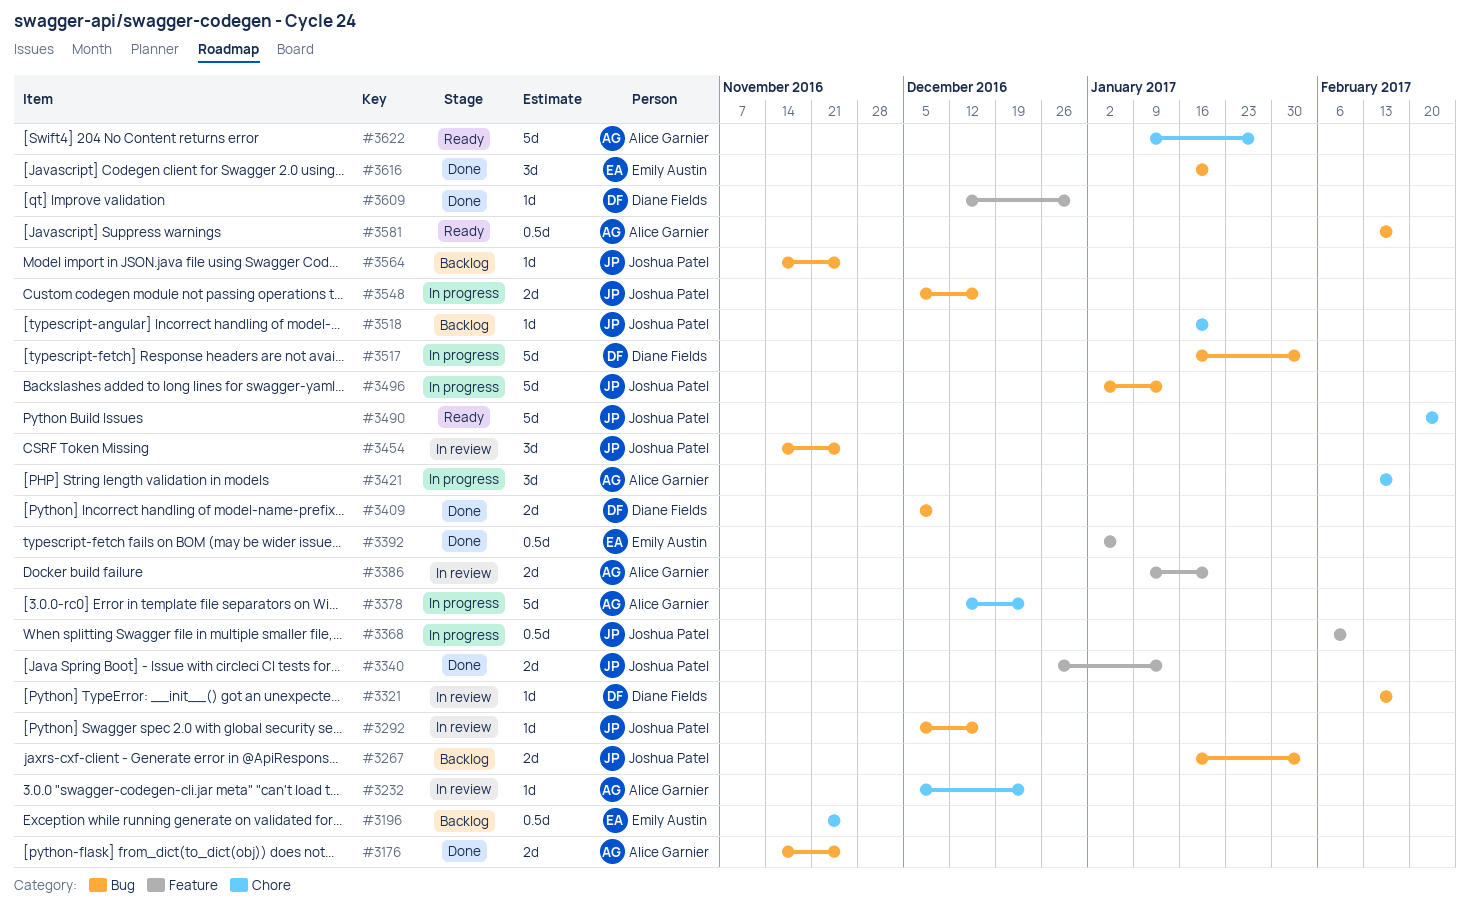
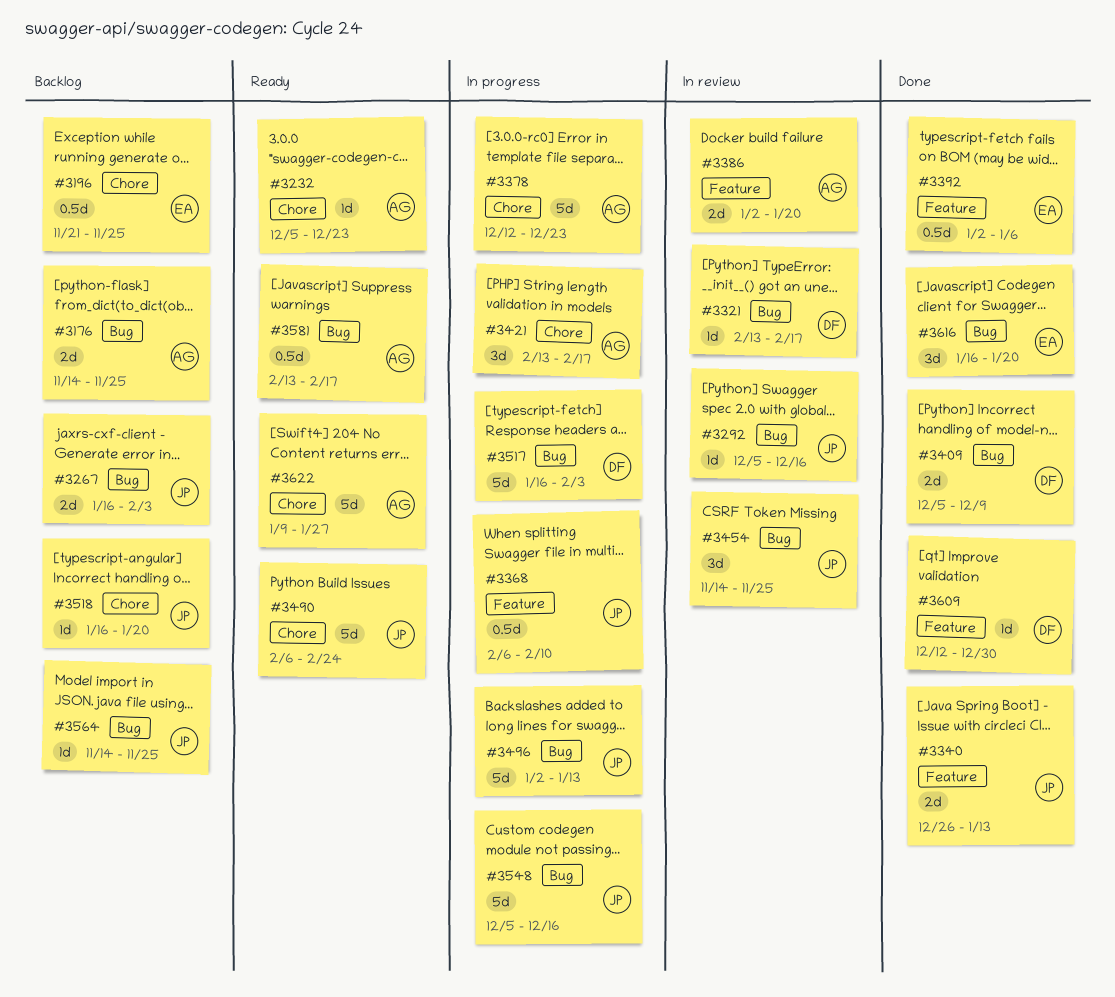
#3176, status: Done -> Backlog
#3232, status: In review -> Ready
#3386, start: Jan 9 -> Jan 2
#3490, start: Feb 20 -> Feb 6
#3548, estimate: 2d -> 5d

